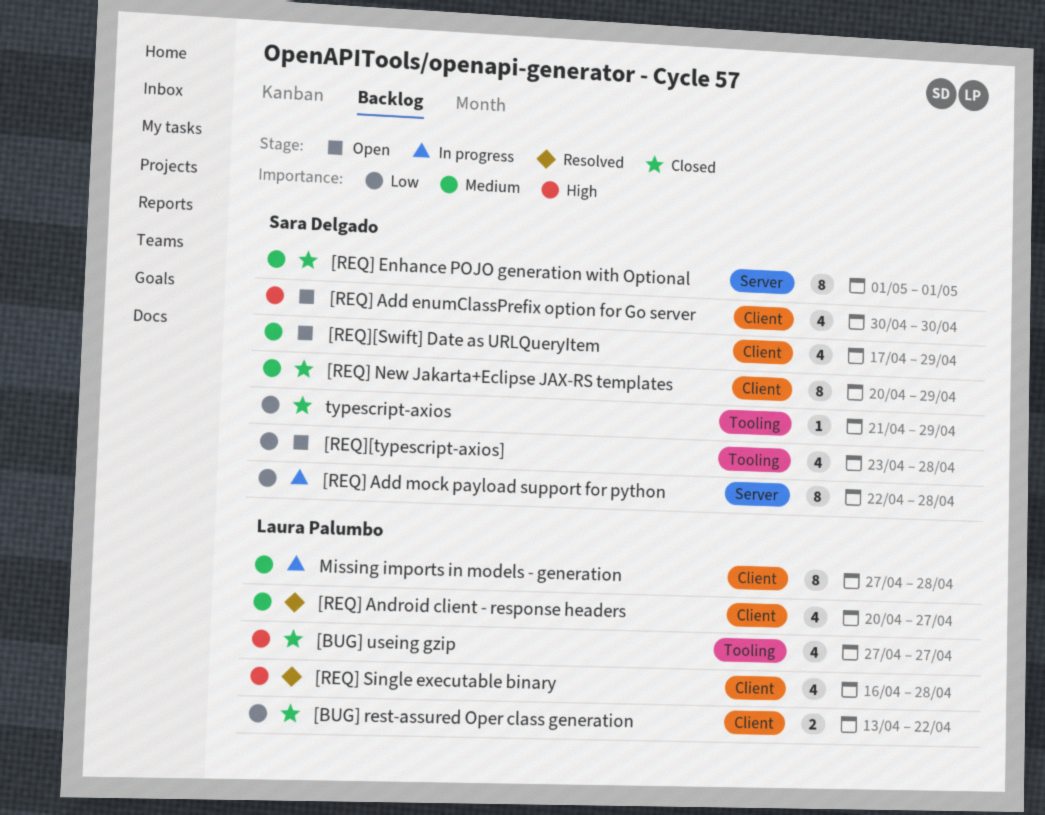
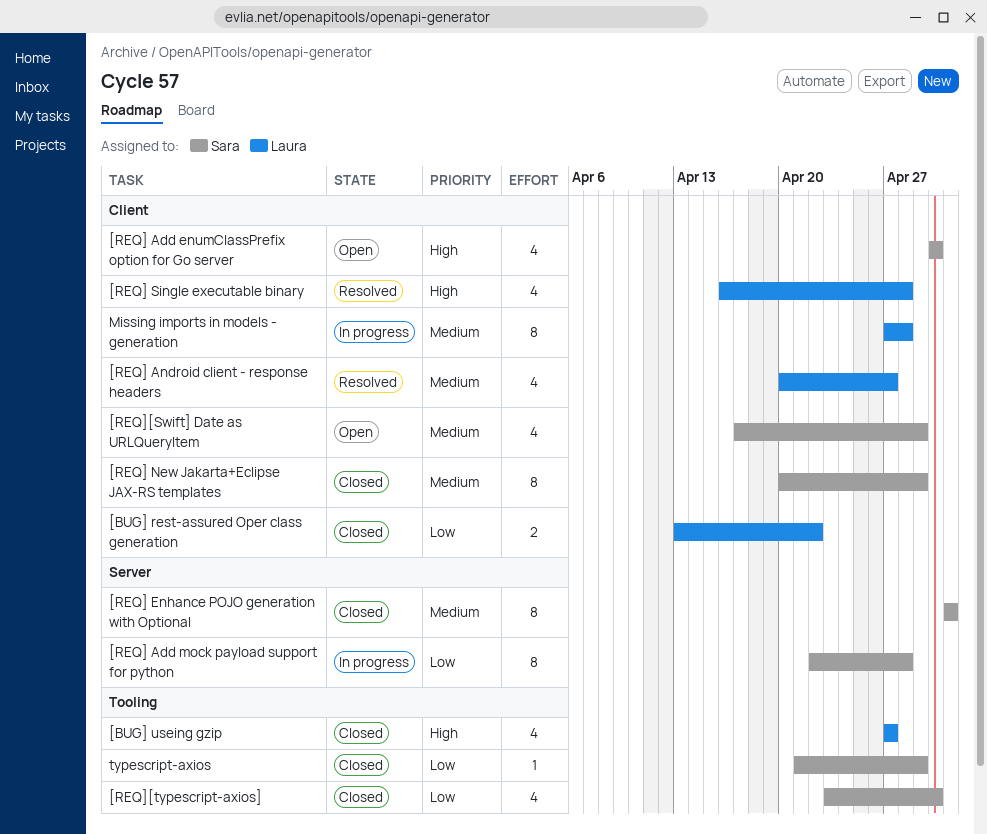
[REQ][typescript-axios], status: Open -> Closed
[REQ][typescript-axios], due: Apr 28 -> Apr 30

